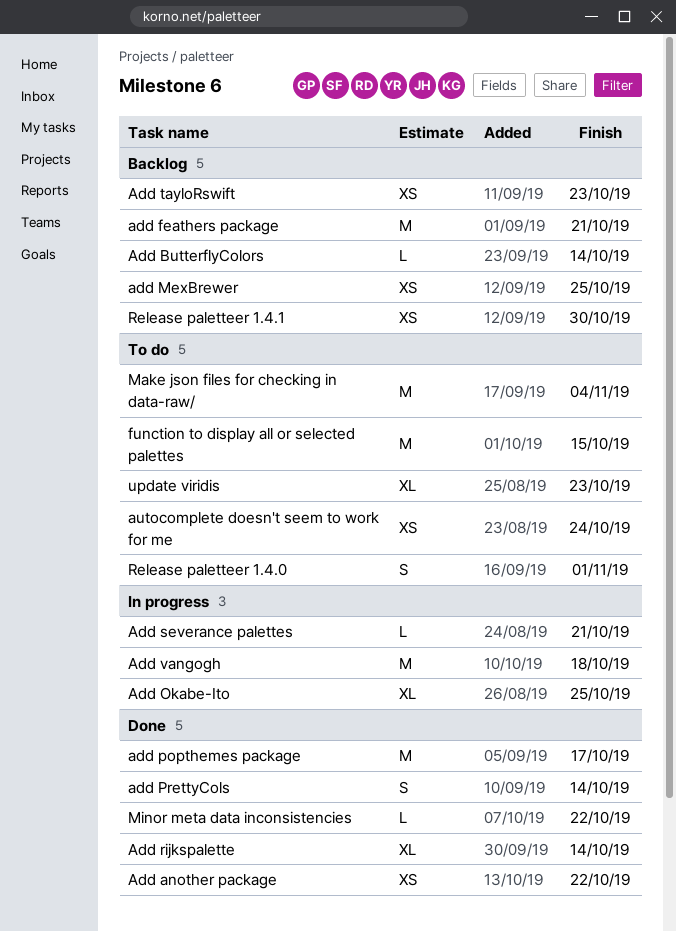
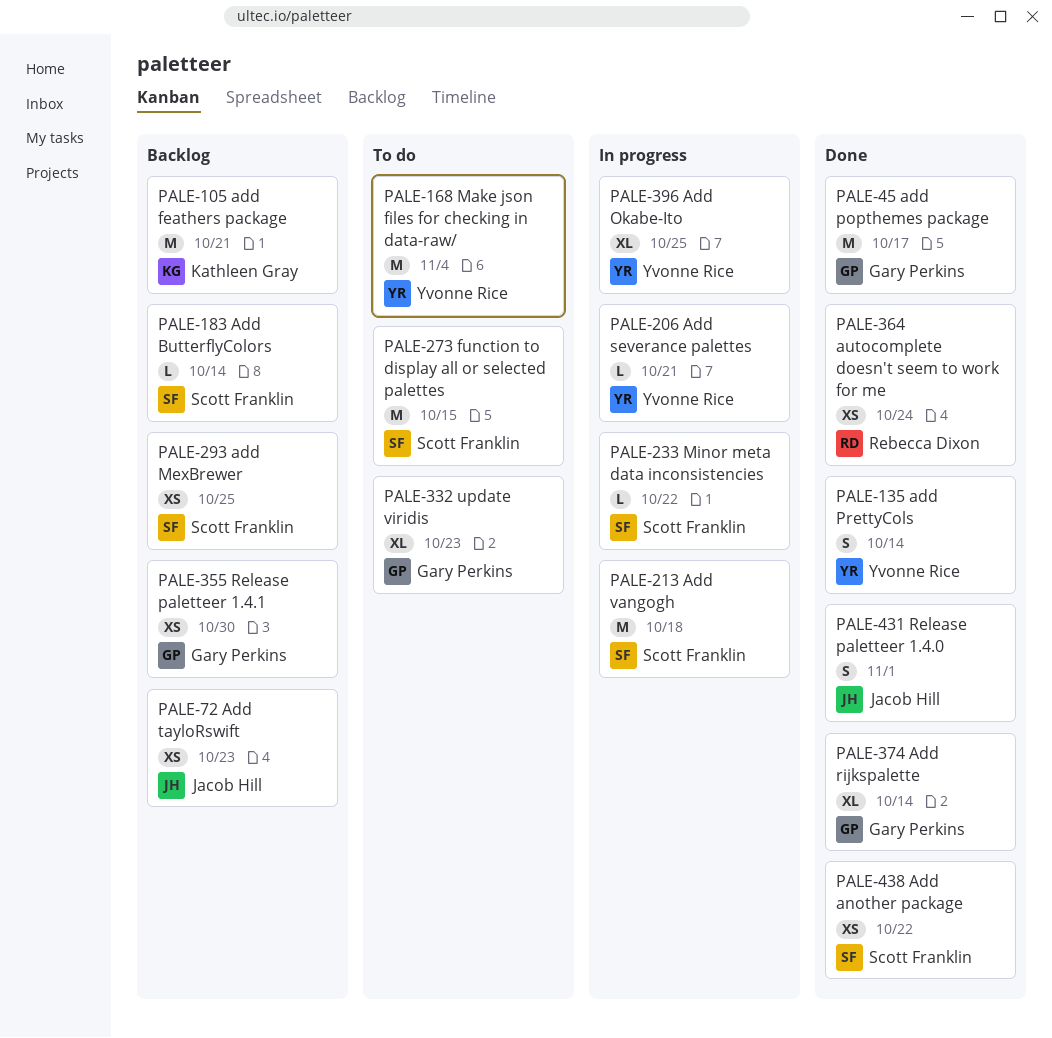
autocomplete doesn't seem to work for me, status: To do -> Done
Minor meta data inconsistencies, status: Done -> In progress
Release paletteer 1.4.0, status: To do -> Done

